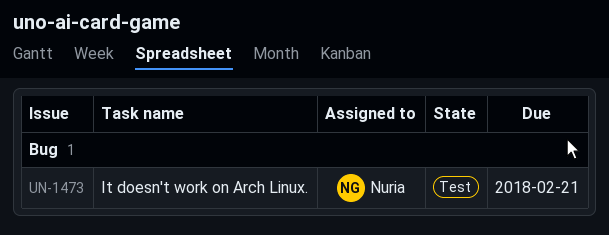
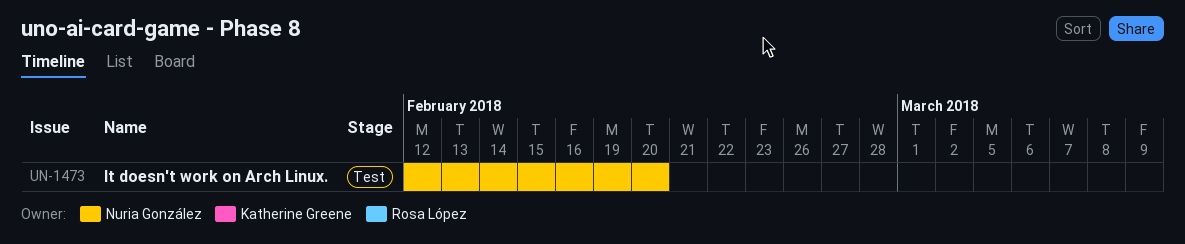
UN-1473, due: Feb 21 -> Feb 20

